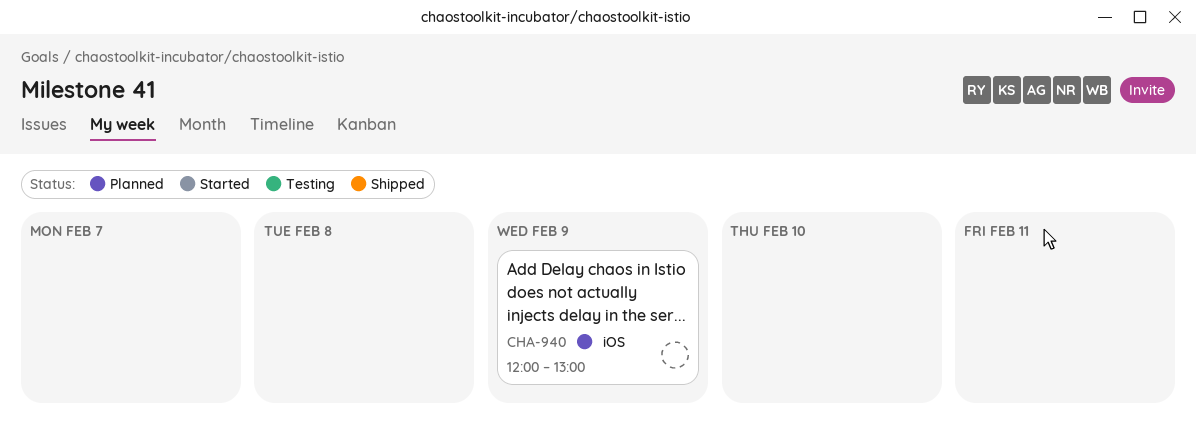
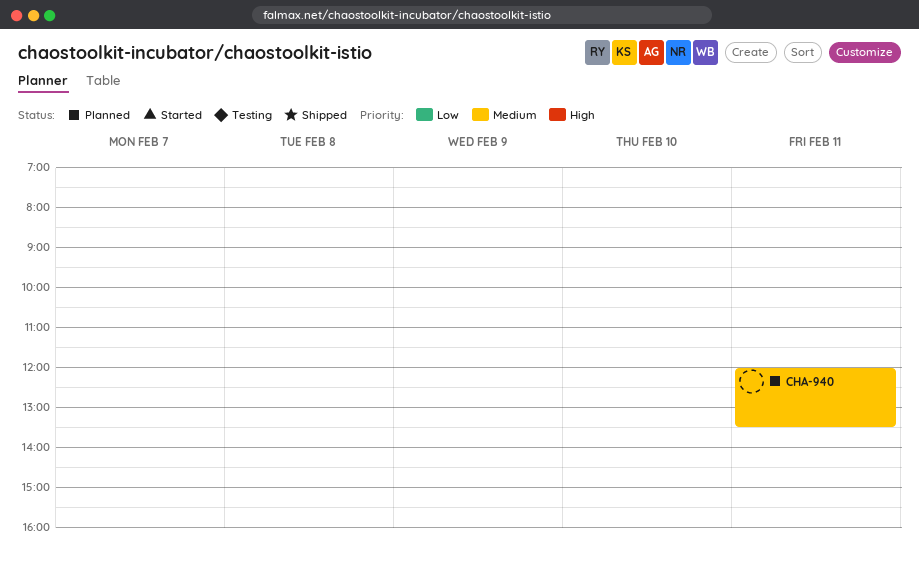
CHA-940, day: Feb 9 -> Feb 11
CHA-940, ends: 13:00 -> 13:30

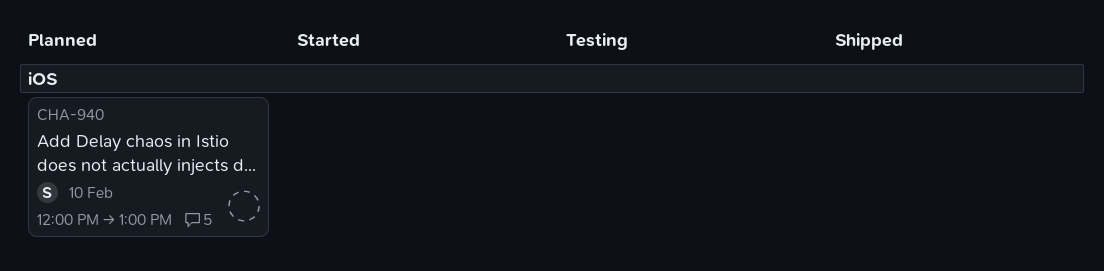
CHA-940, day: Feb 11 -> Feb 10
CHA-940, ends: 13:30 -> 13:00

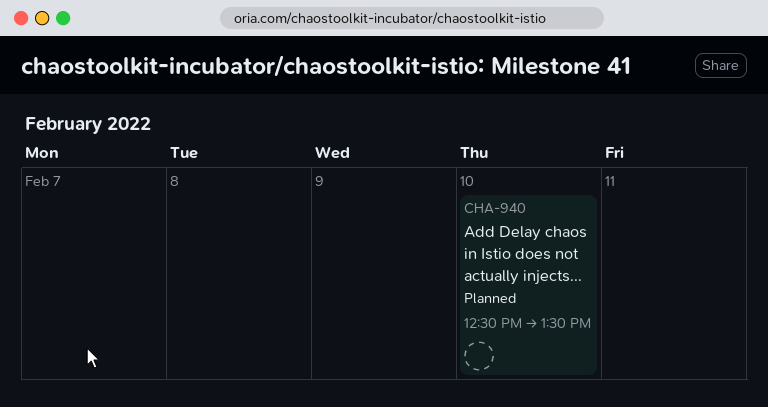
CHA-940, begins: 12:00 -> 12:30
CHA-940, ends: 13:00 -> 13:30

